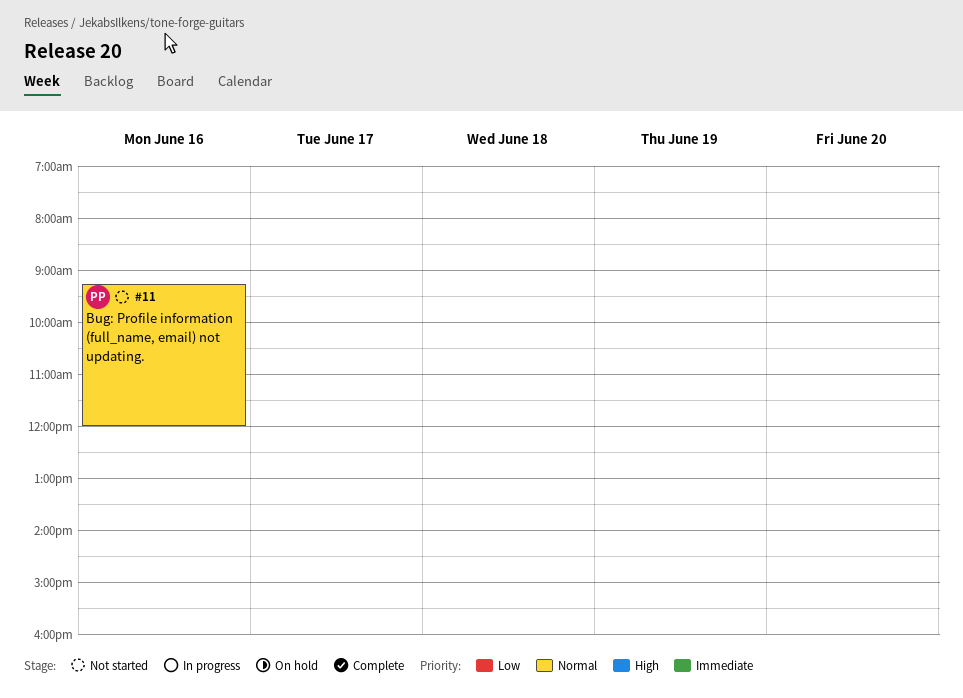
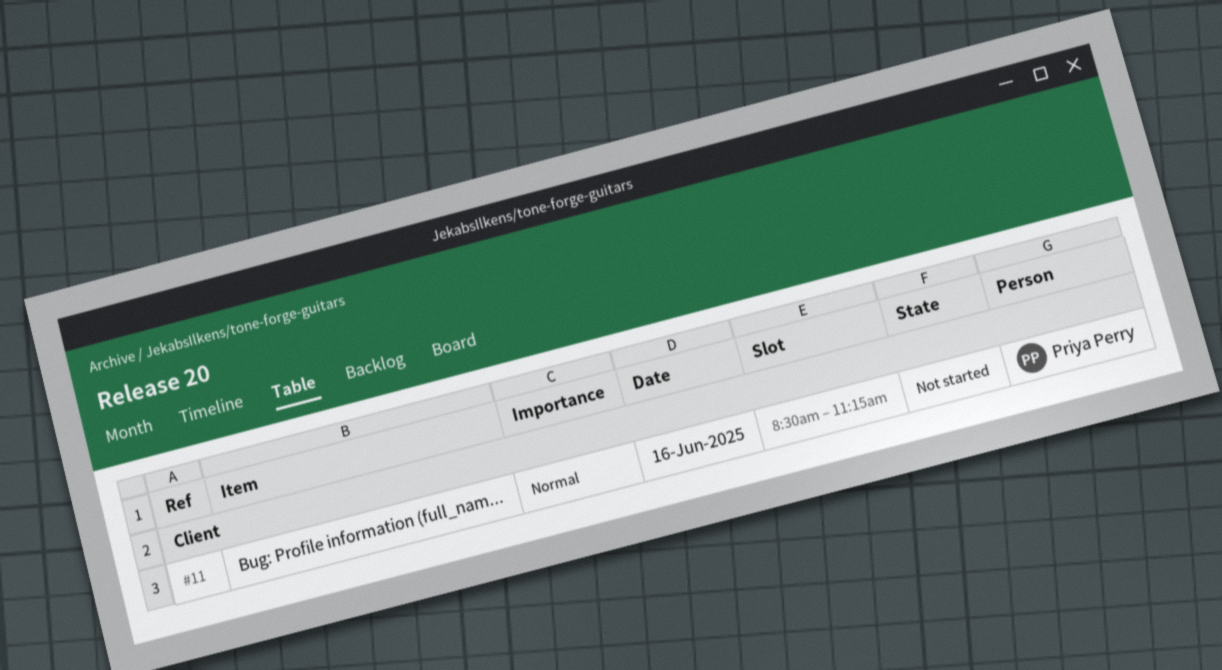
#11, begins: 09:15 -> 08:30
#11, ends: 12:00 -> 11:15

